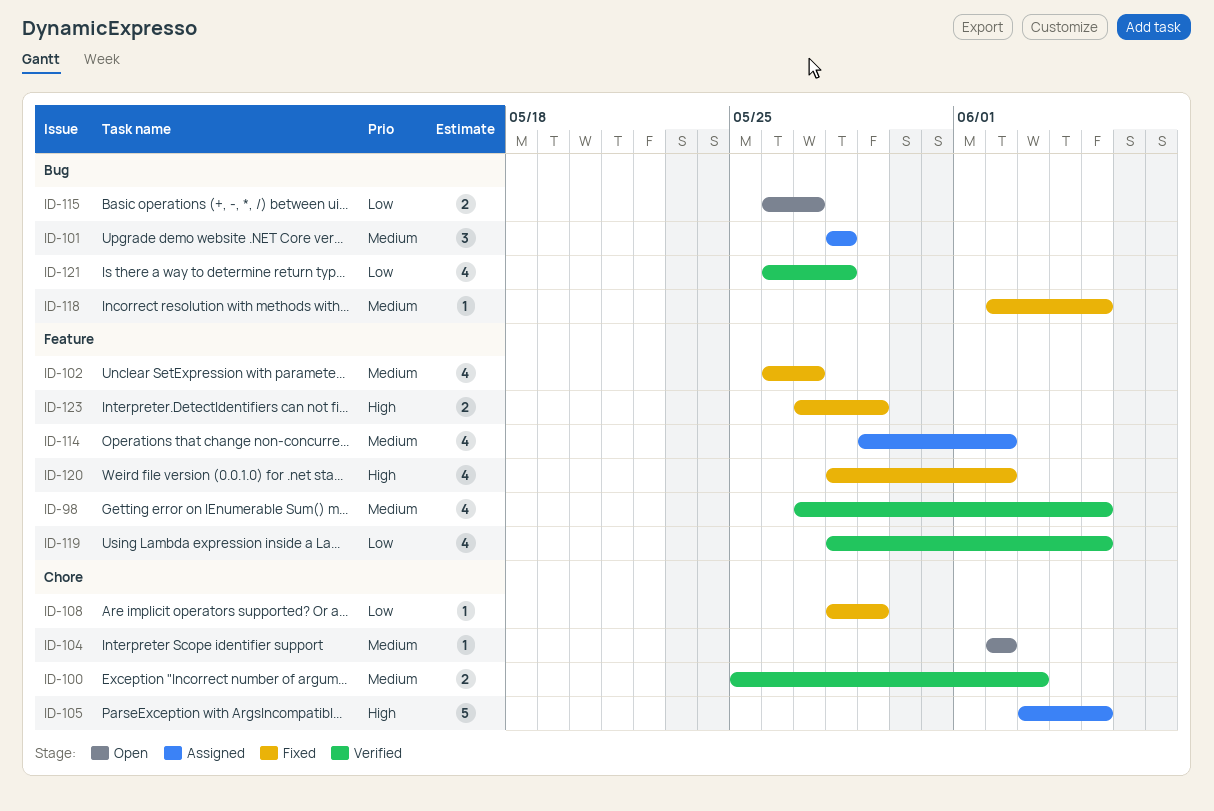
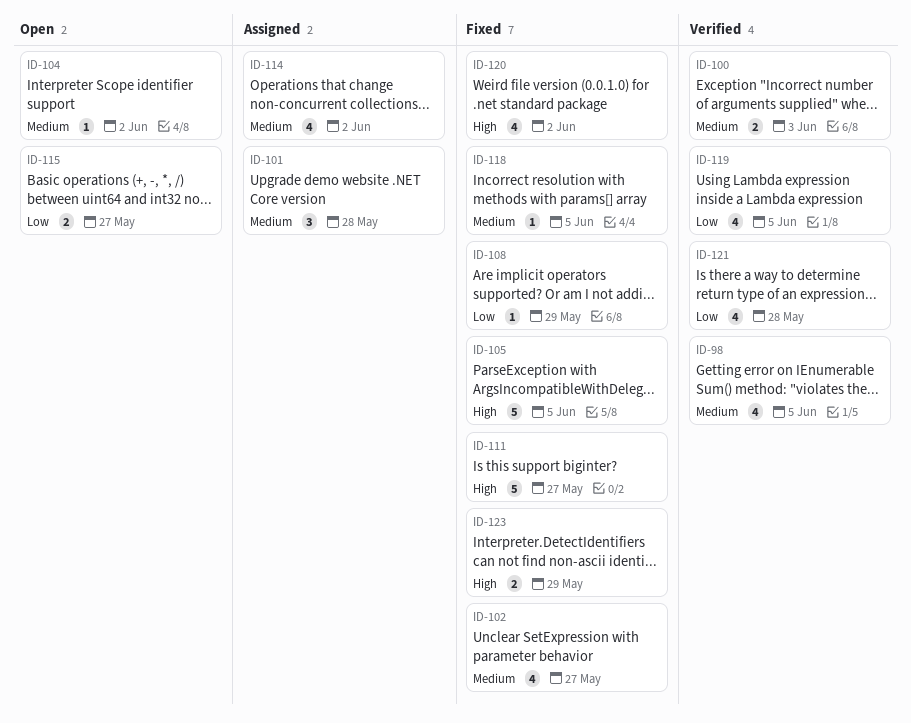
ID-105, status: Assigned -> Fixed
ID-111: none -> present

